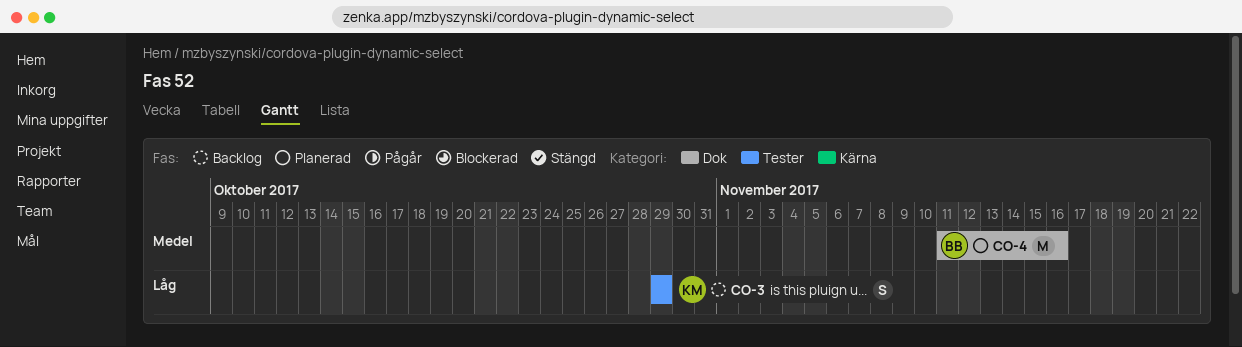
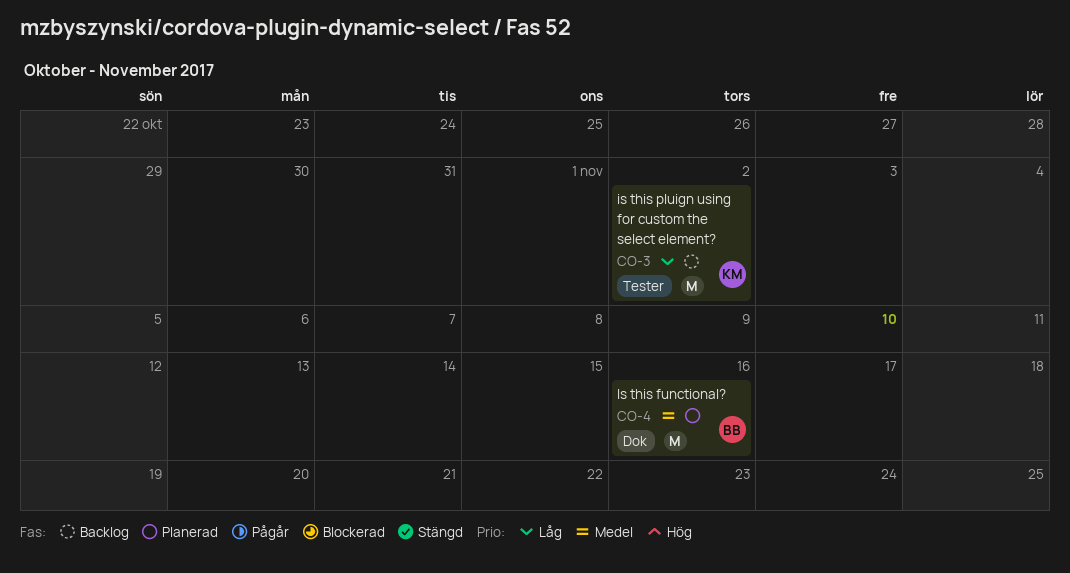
CO-3, estimate: S -> M
CO-3, due: Oct 29 -> Nov 2

